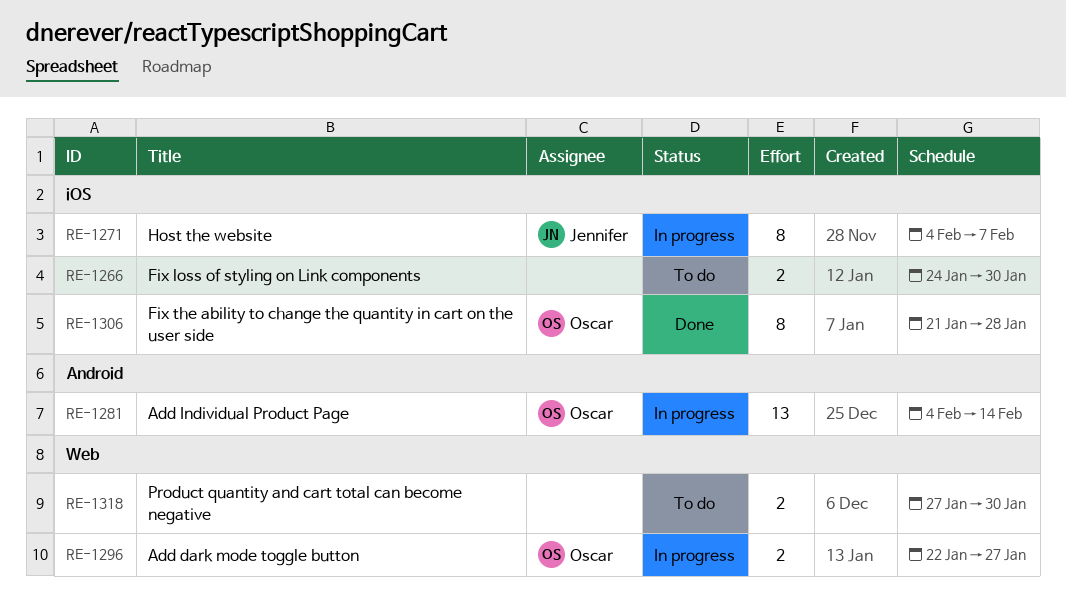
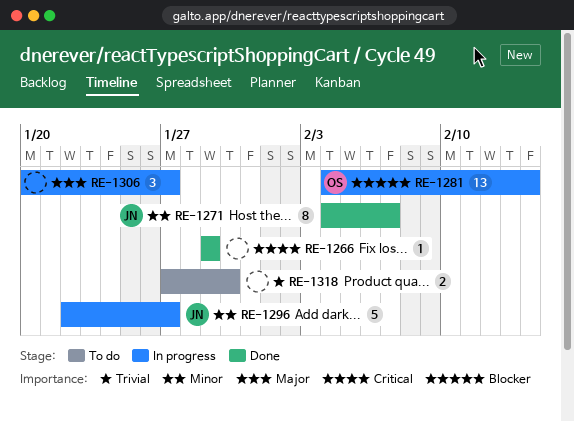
RE-1266, status: To do -> Done
RE-1266, estimate: 2 -> 1
RE-1266, start: Jan 24 -> Jan 29
RE-1266, due: Jan 30 -> Jan 29
RE-1271, status: In progress -> Done
RE-1296, owner: Oscar -> Jennifer
RE-1296, estimate: 2 -> 5
RE-1306, status: Done -> In progress
RE-1306, owner: Oscar -> none
RE-1306, estimate: 8 -> 3
RE-1306, start: Jan 21 -> Jan 20
RE-1306, due: Jan 28 -> Jan 27

